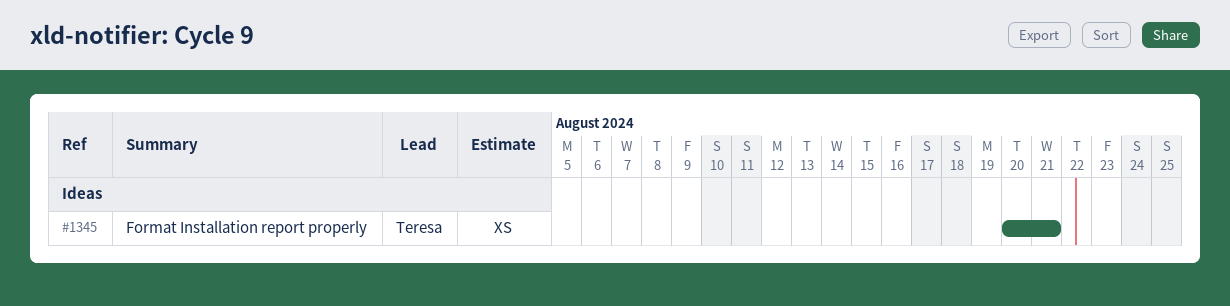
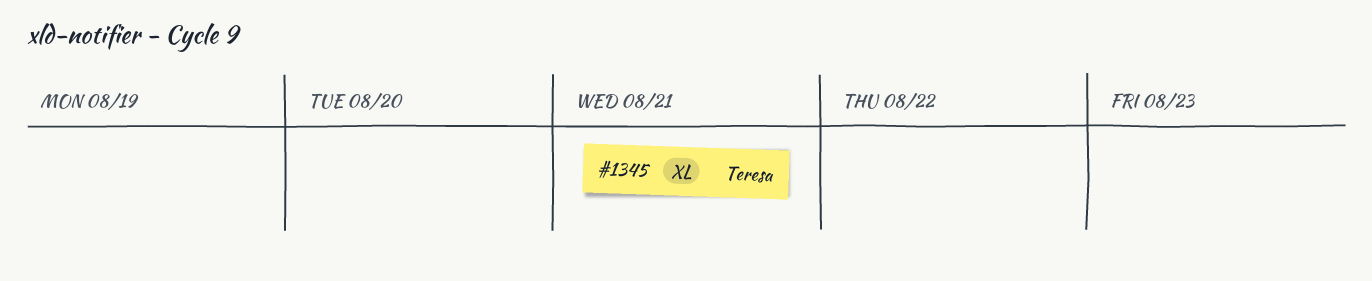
#1345, estimate: XS -> XL

